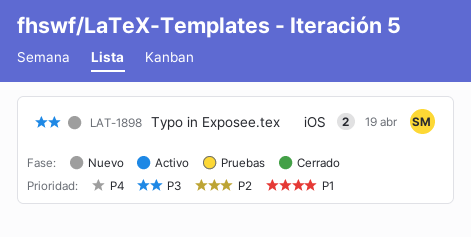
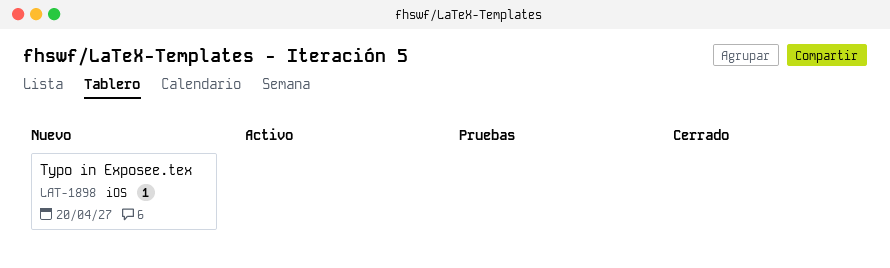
LAT-1898, estimate: 2 -> 1
LAT-1898, due: Apr 19 -> Apr 20

